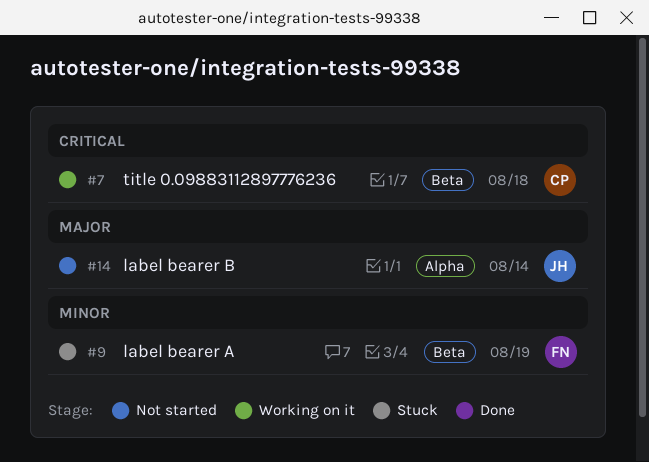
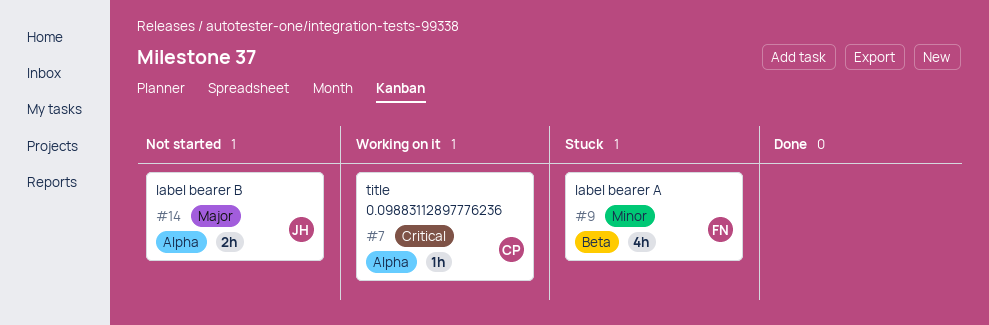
#7, label: Beta -> Alpha

